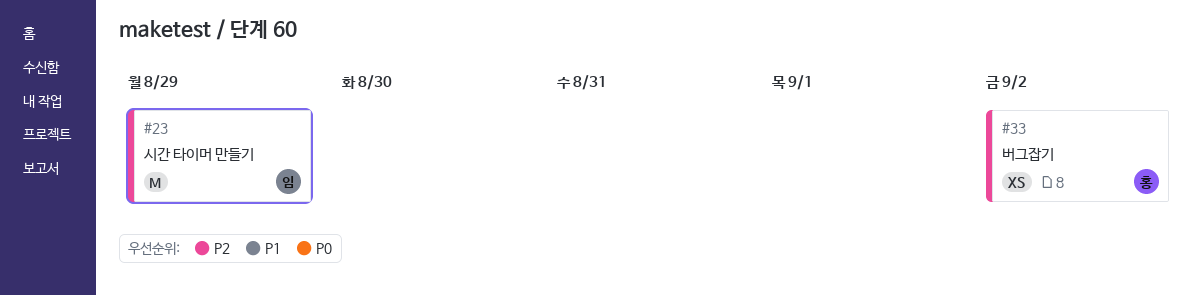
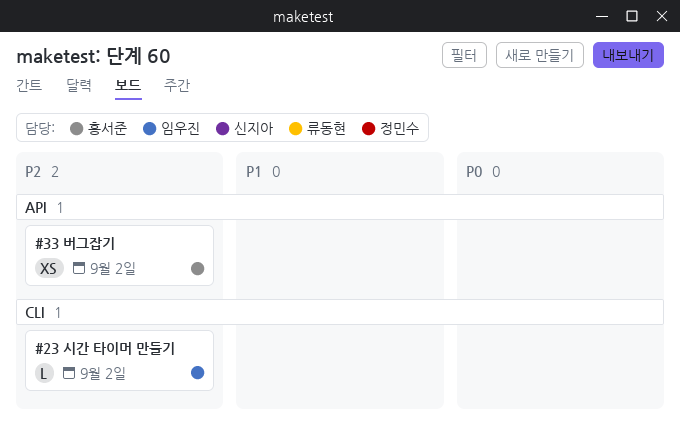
#23, estimate: M -> L
#23, due: Aug 29 -> Sep 2

